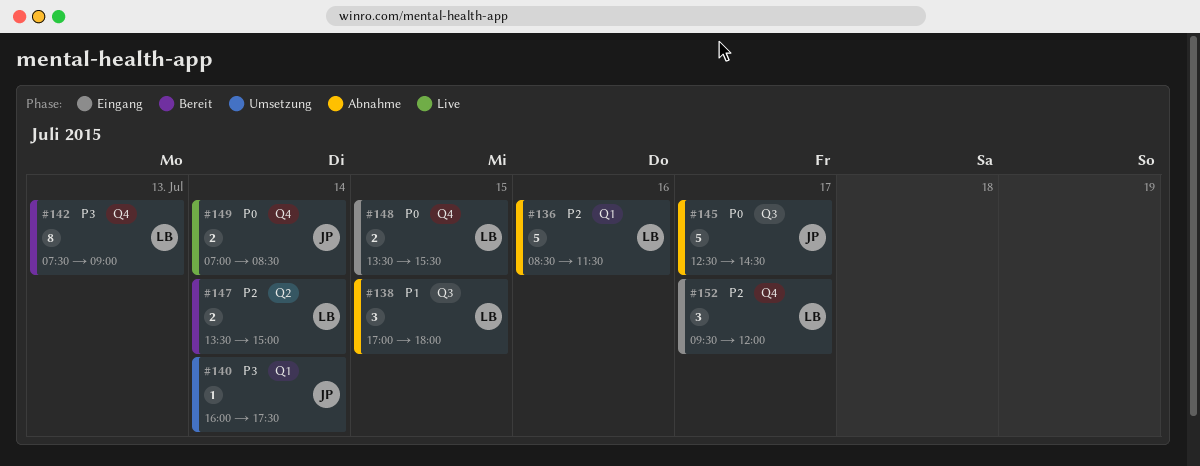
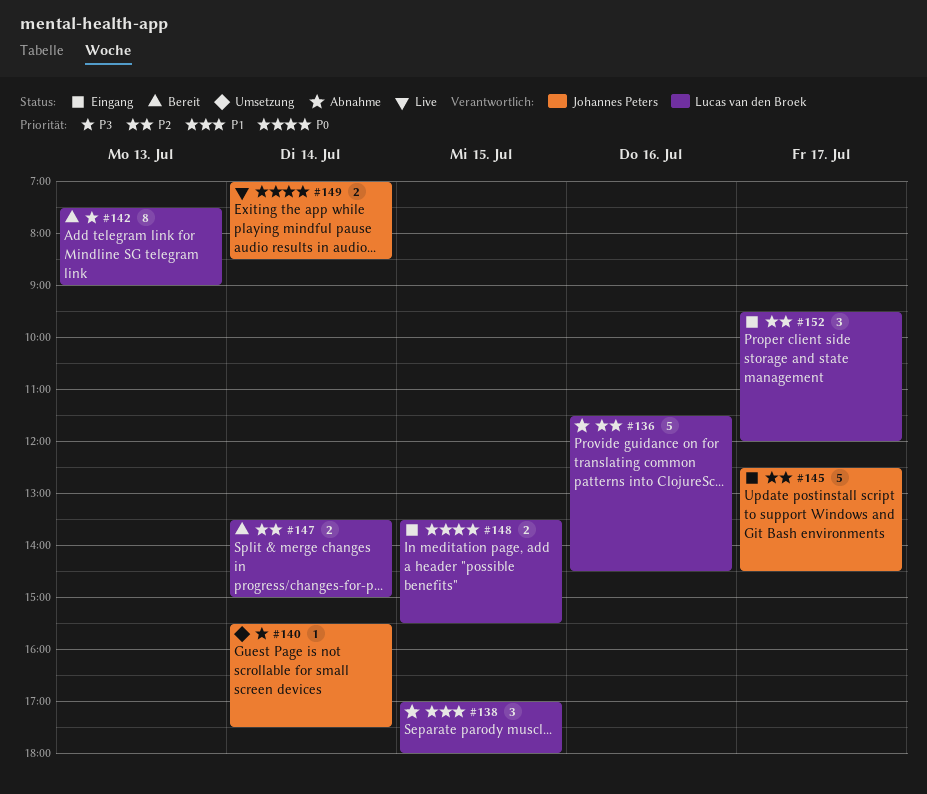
#136, begins: 08:30 -> 11:30
#136, ends: 11:30 -> 14:30
#140, begins: 16:00 -> 15:30
#145, status: Abnahme -> Eingang
#145, priority: P0 -> P2

